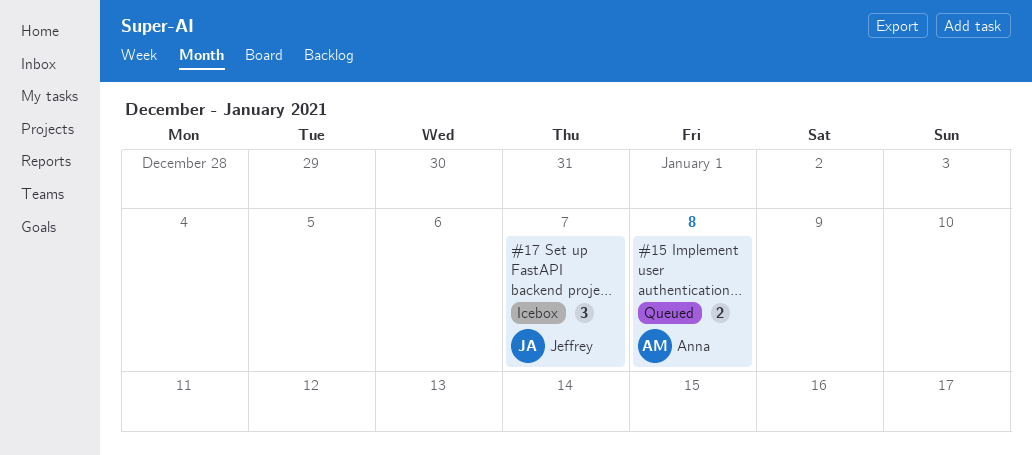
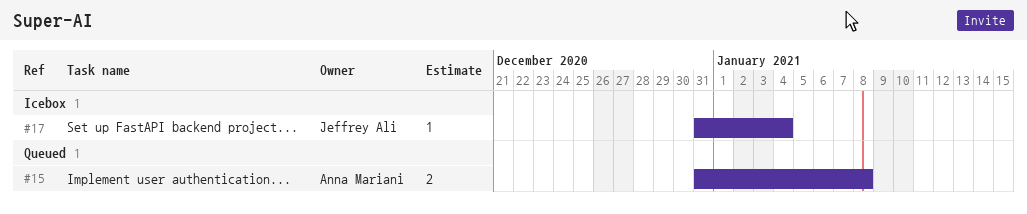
#17, estimate: 3 -> 1
#17, due: Jan 7 -> Jan 4

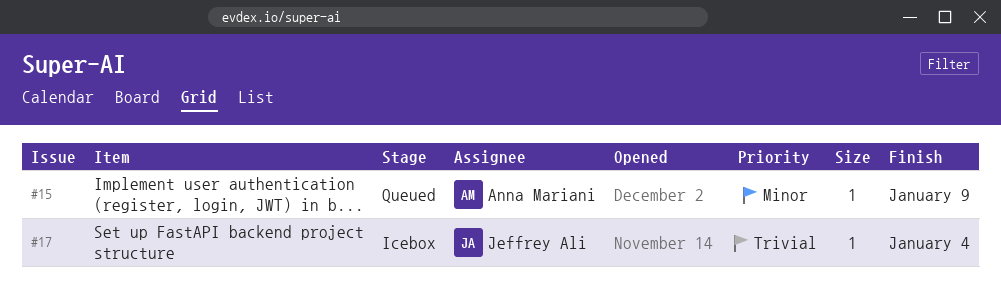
#15, estimate: 2 -> 1
#15, due: Jan 8 -> Jan 9

